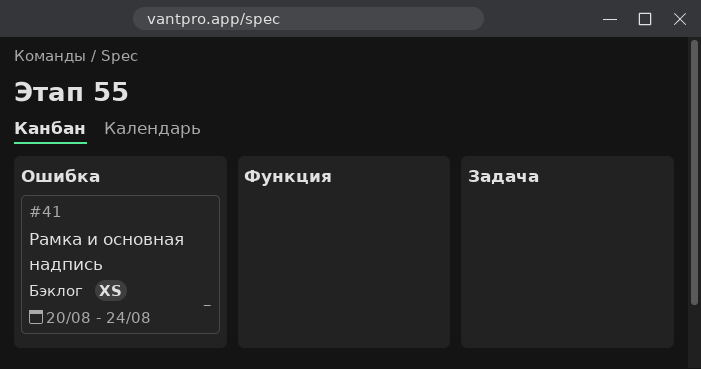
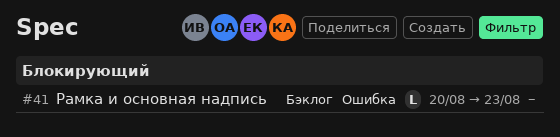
#41, estimate: XS -> L
#41, due: Aug 24 -> Aug 23

